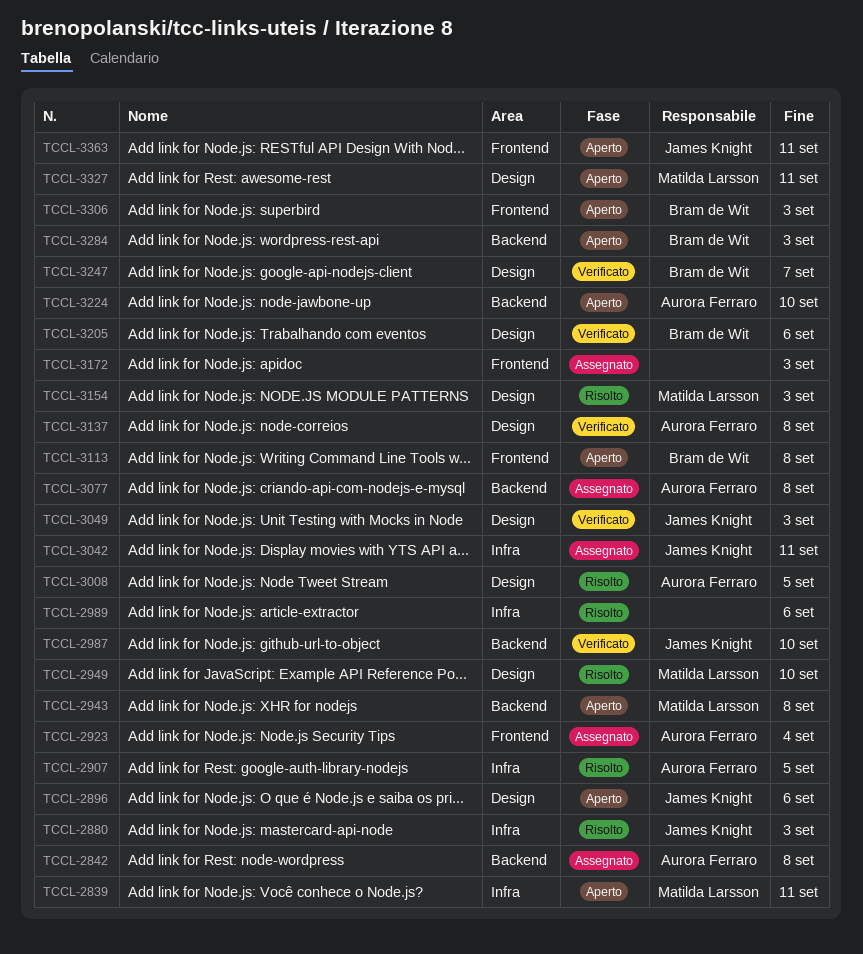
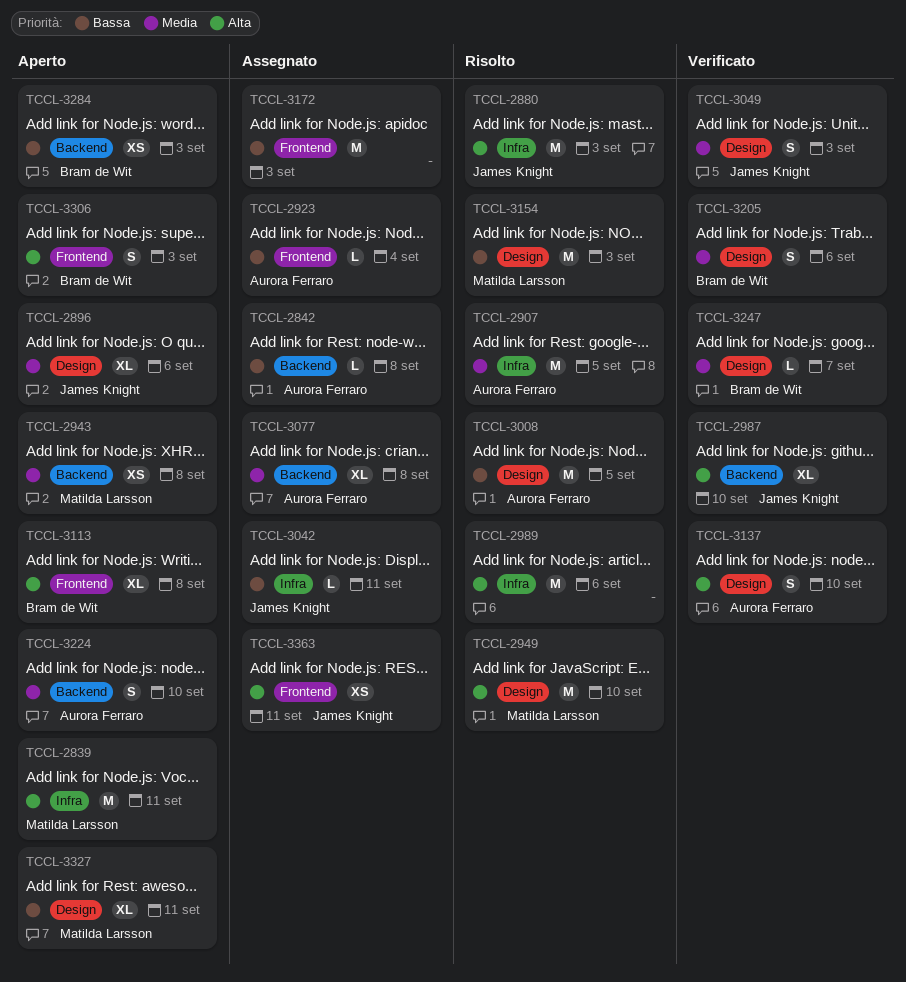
TCCL-3137, due: Sep 8 -> Sep 10
TCCL-3363, status: Aperto -> Assegnato

